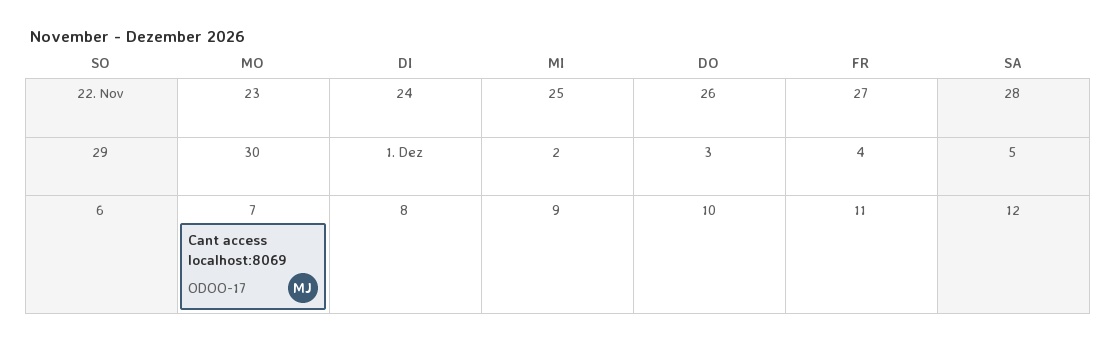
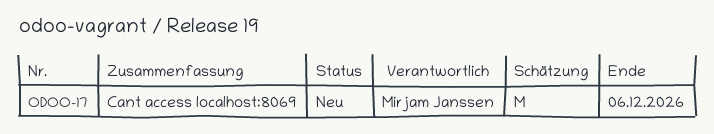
ODOO-17, due: Dec 7 -> Dec 6

